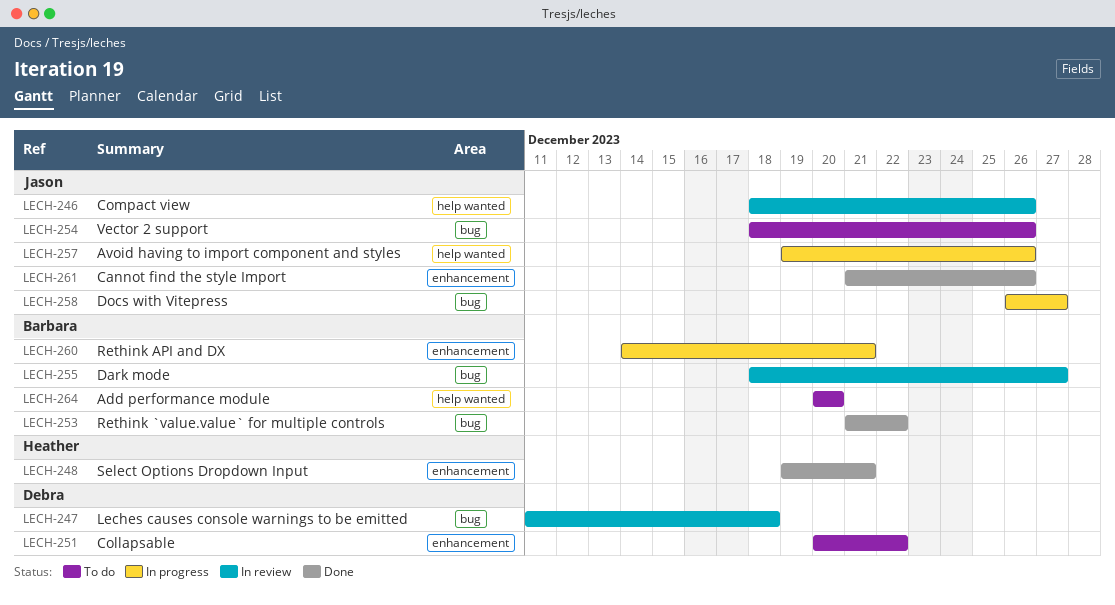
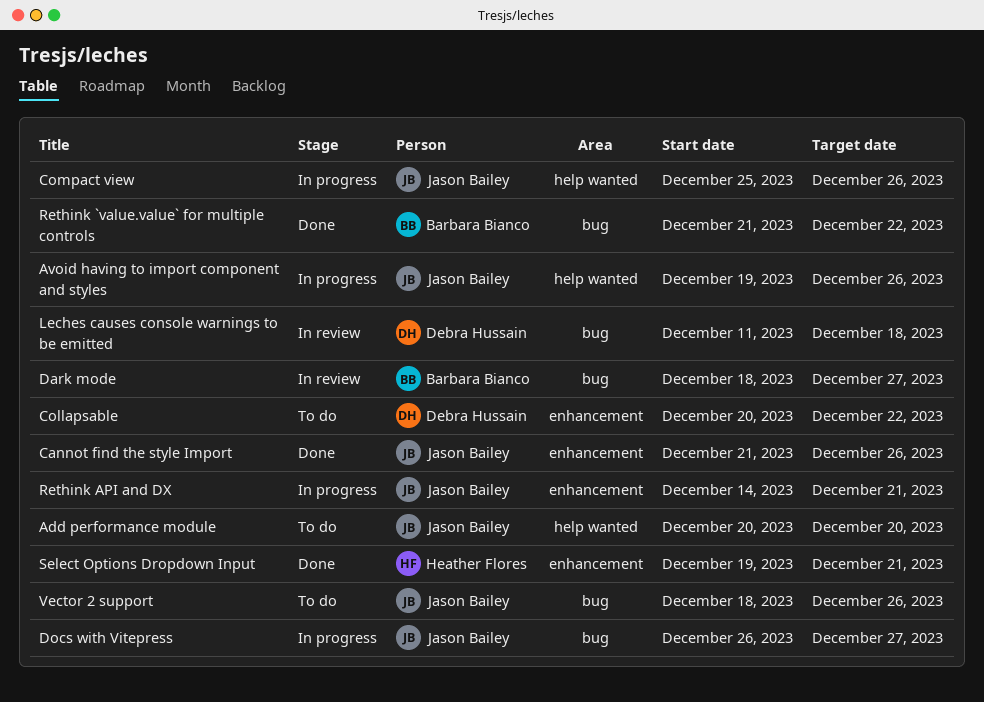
Add performance module, owner: Barbara Bianco -> Jason Bailey
Compact view, status: In review -> In progress
Compact view, start: Dec 18 -> Dec 25
Rethink API and DX, owner: Barbara Bianco -> Jason Bailey

